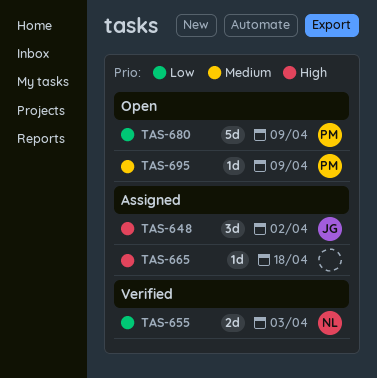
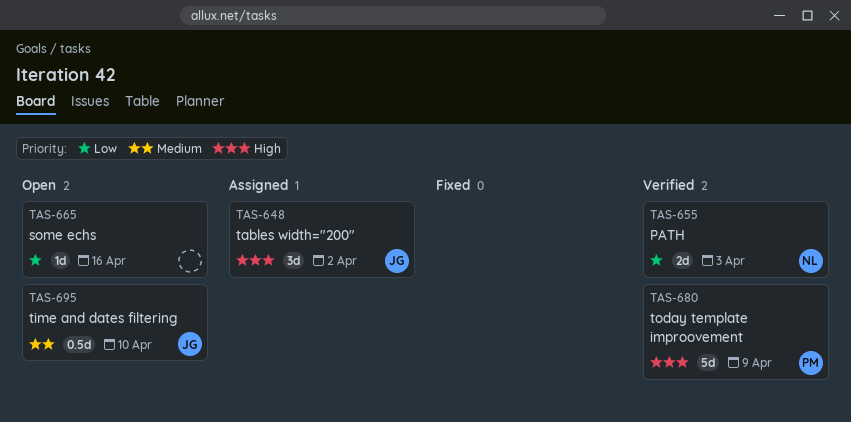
TAS-665, status: Assigned -> Open
TAS-665, priority: High -> Low
TAS-665, due: Apr 18 -> Apr 16
TAS-680, status: Open -> Verified
TAS-680, priority: Low -> High
TAS-695, owner: PM -> JG
TAS-695, estimate: 1d -> 0.5d
TAS-695, due: Apr 9 -> Apr 10

